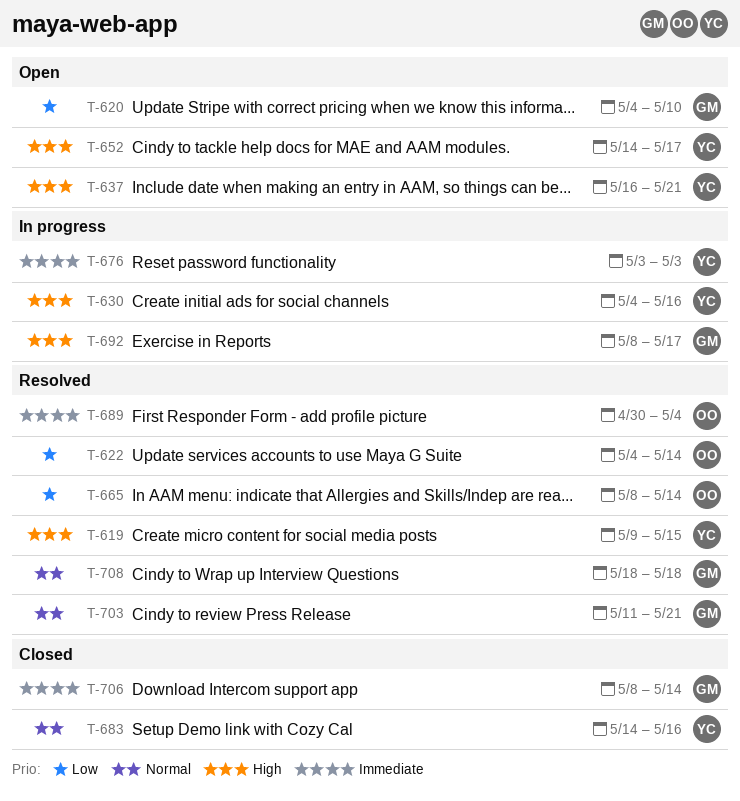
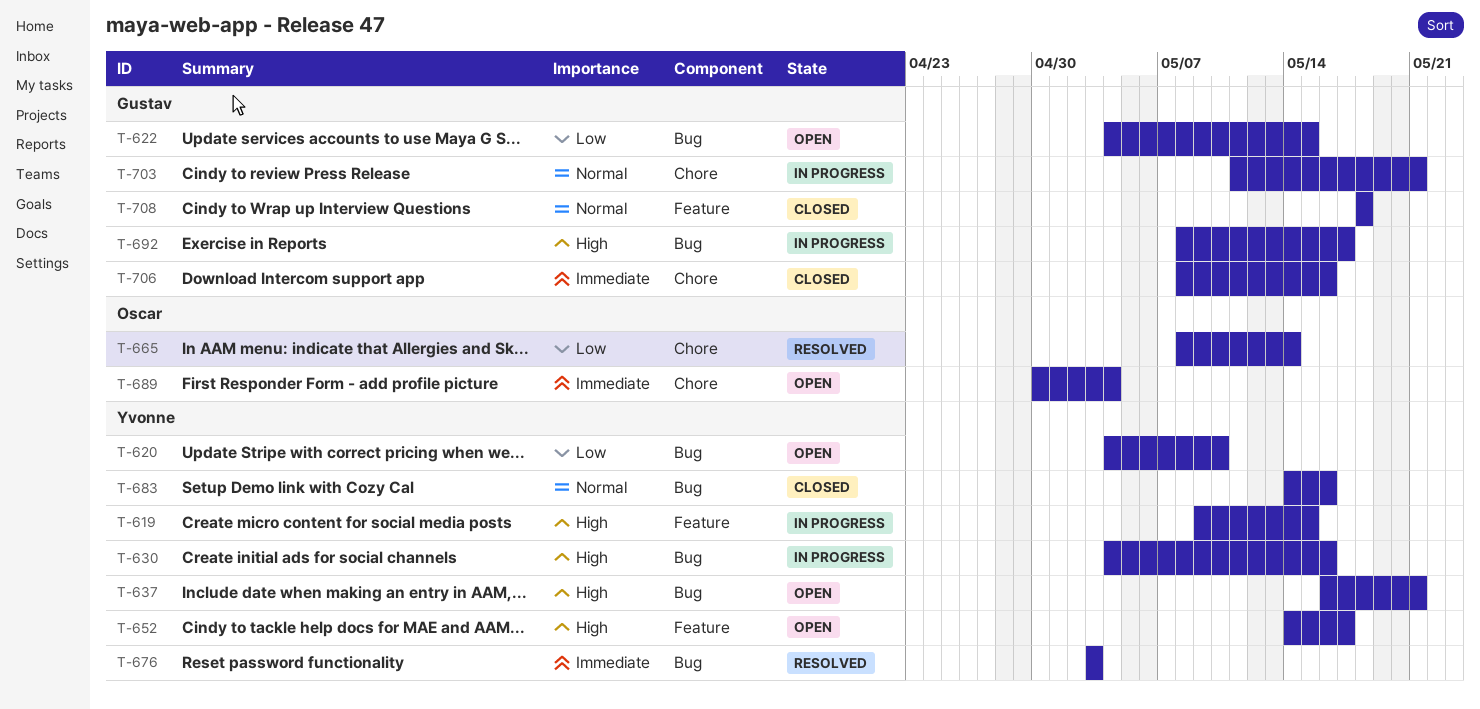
T-619, status: Resolved -> In progress
T-620, owner: Gustav -> Yvonne
T-622, status: Resolved -> Open
T-622, owner: Oscar -> Gustav
T-622, due: May 14 -> May 15
T-676, status: In progress -> Resolved
T-689, status: Resolved -> Open
T-703, status: Resolved -> In progress
T-706, due: May 14 -> May 16
T-708, status: Resolved -> Closed

